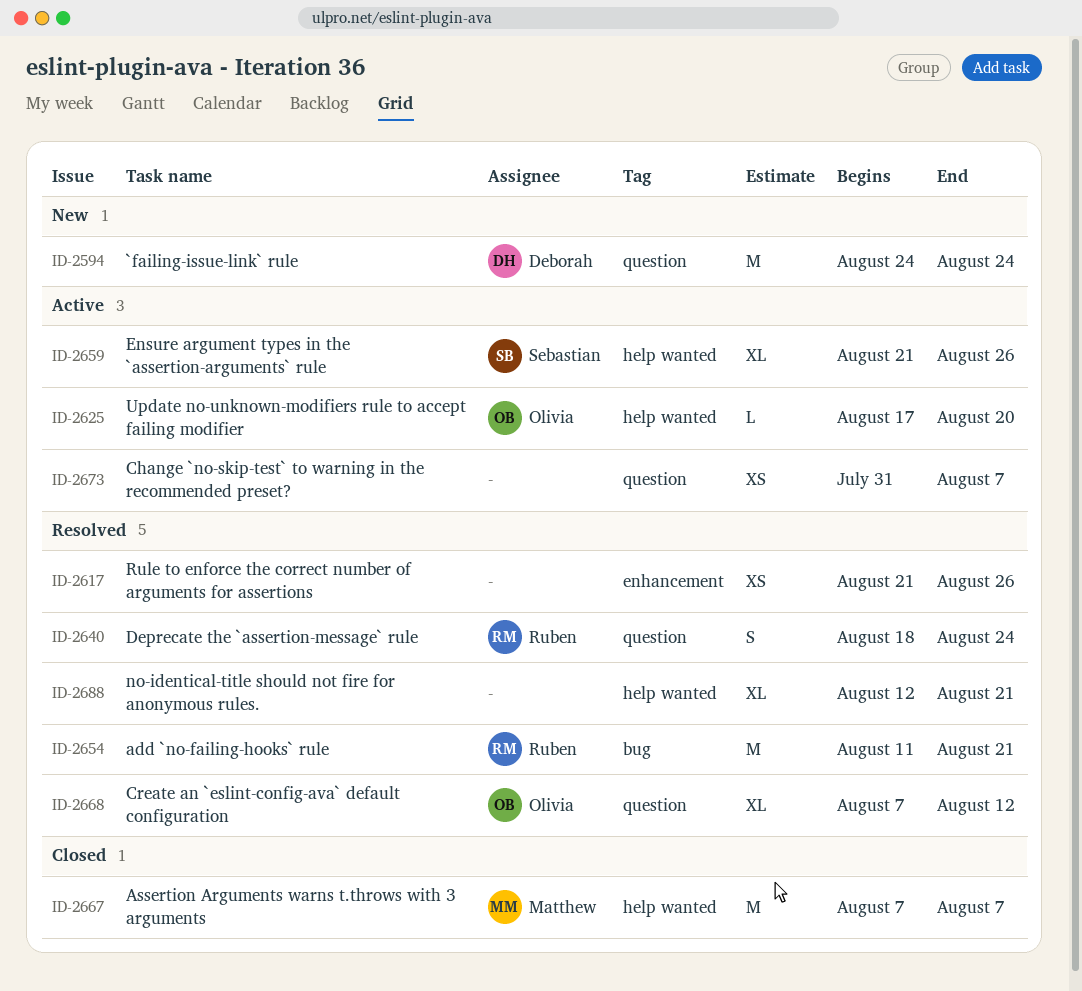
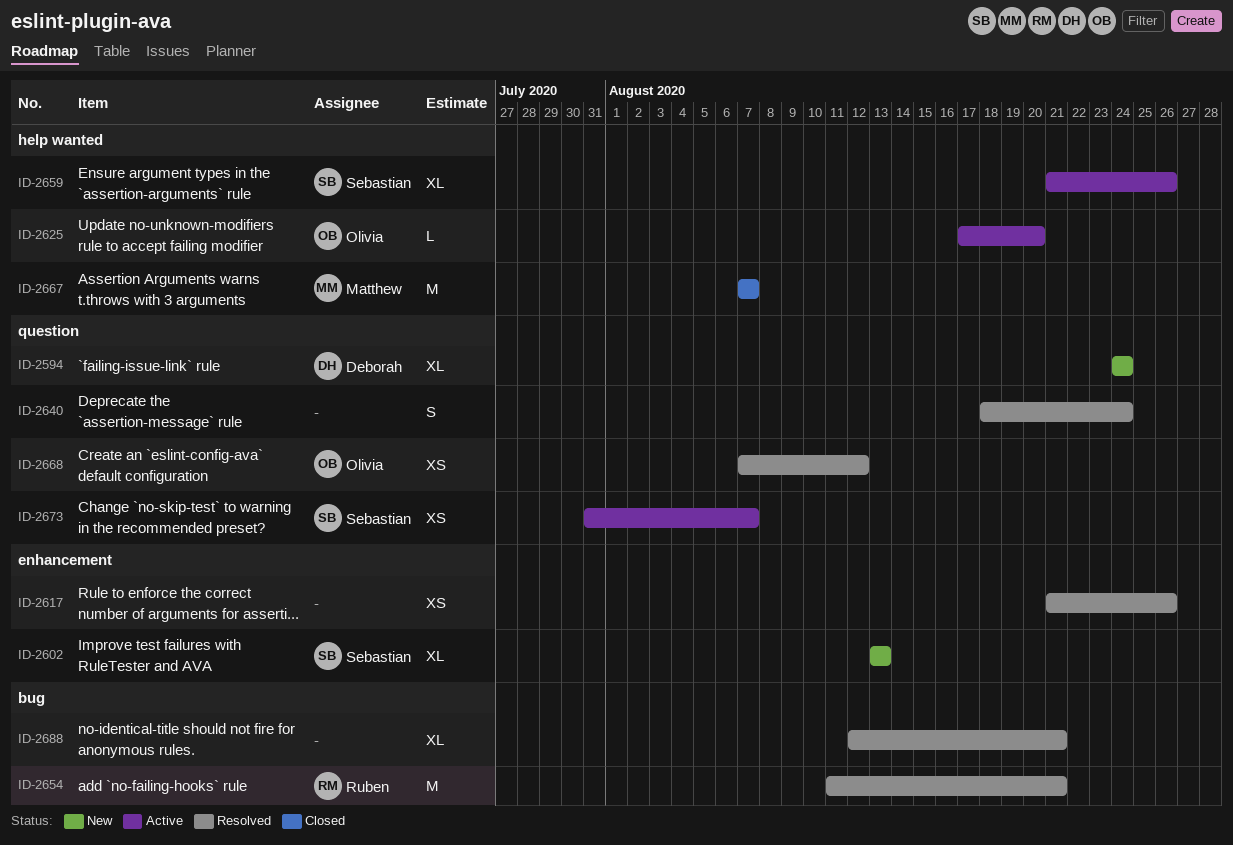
ID-2594, estimate: M -> XL
ID-2602: none -> present
ID-2640, owner: Ruben -> none
ID-2668, estimate: XL -> XS
ID-2673, owner: none -> Sebastian
ID-2688, label: help wanted -> bug

